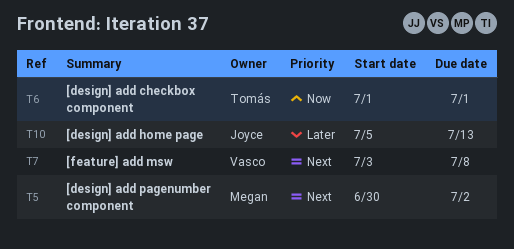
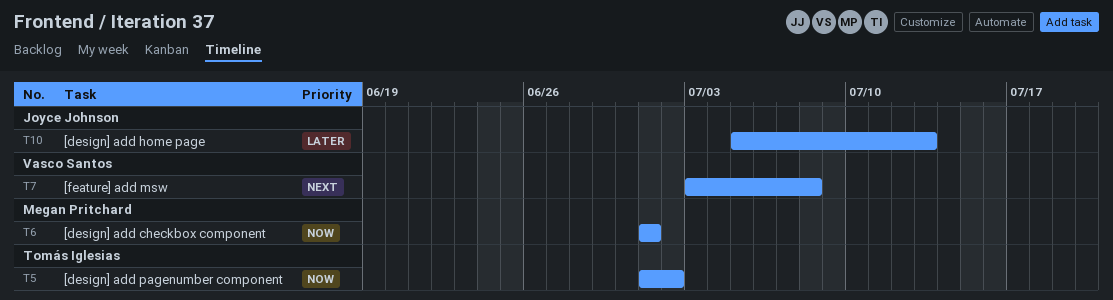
T5, owner: Megan Pritchard -> Tomás Iglesias
T5, priority: Next -> Now
T5, start: Jun 30 -> Jul 1
T6, owner: Tomás Iglesias -> Megan Pritchard

